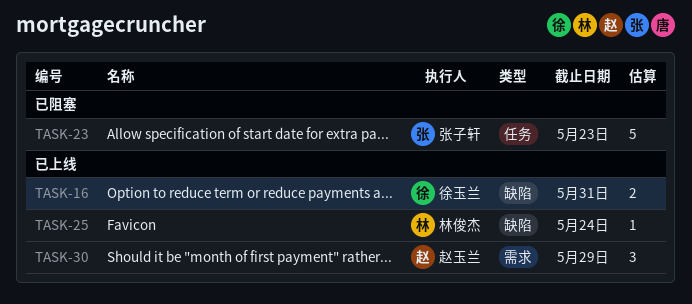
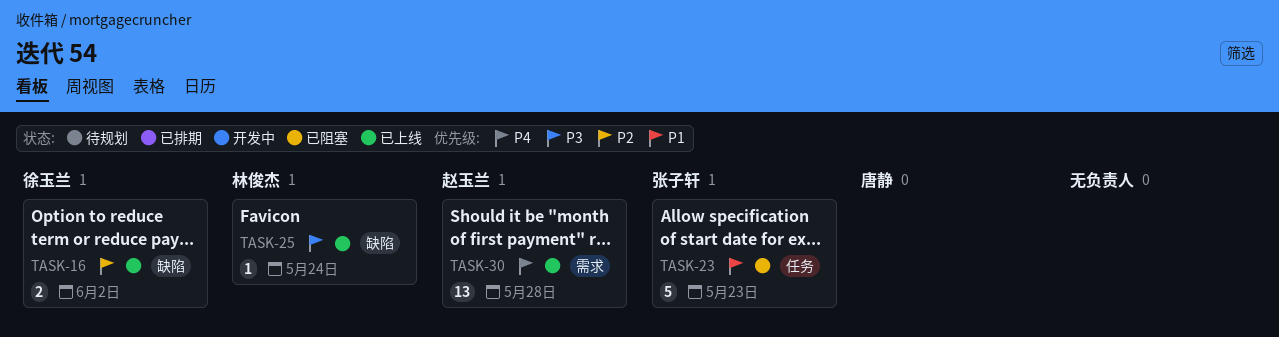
TASK-16, due: May 31 -> Jun 2
TASK-30, estimate: 3 -> 13
TASK-30, due: May 29 -> May 28

